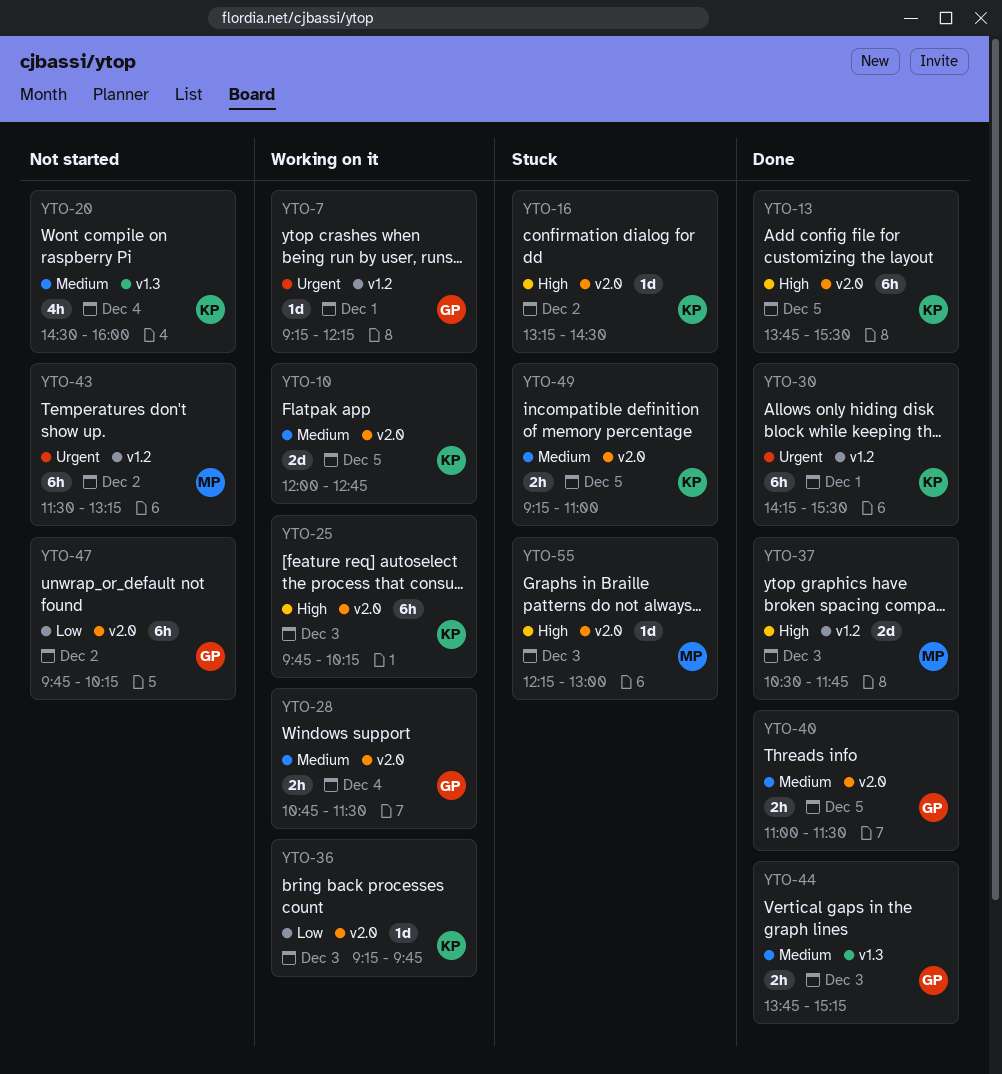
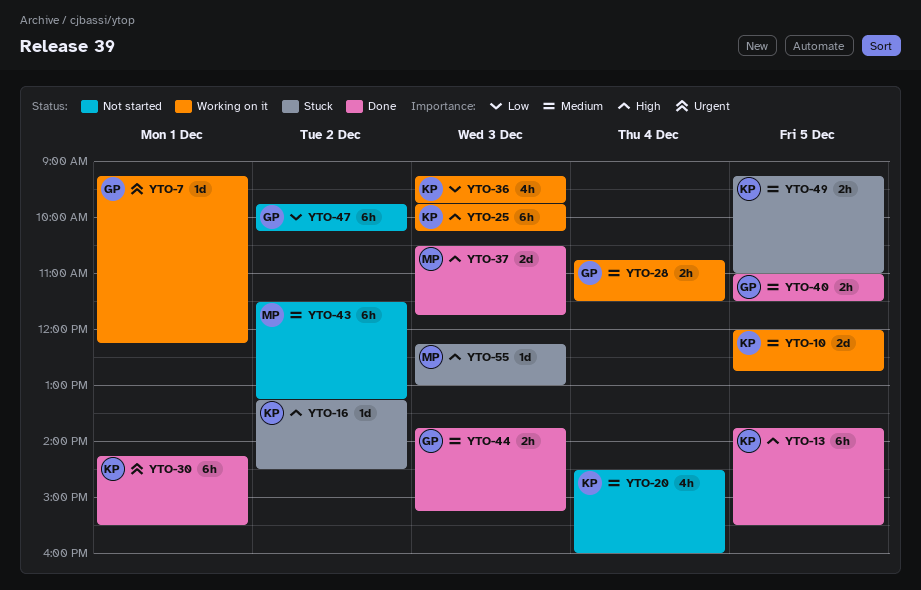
YTO-36, estimate: 1d -> 4h
YTO-43, priority: Urgent -> Medium

